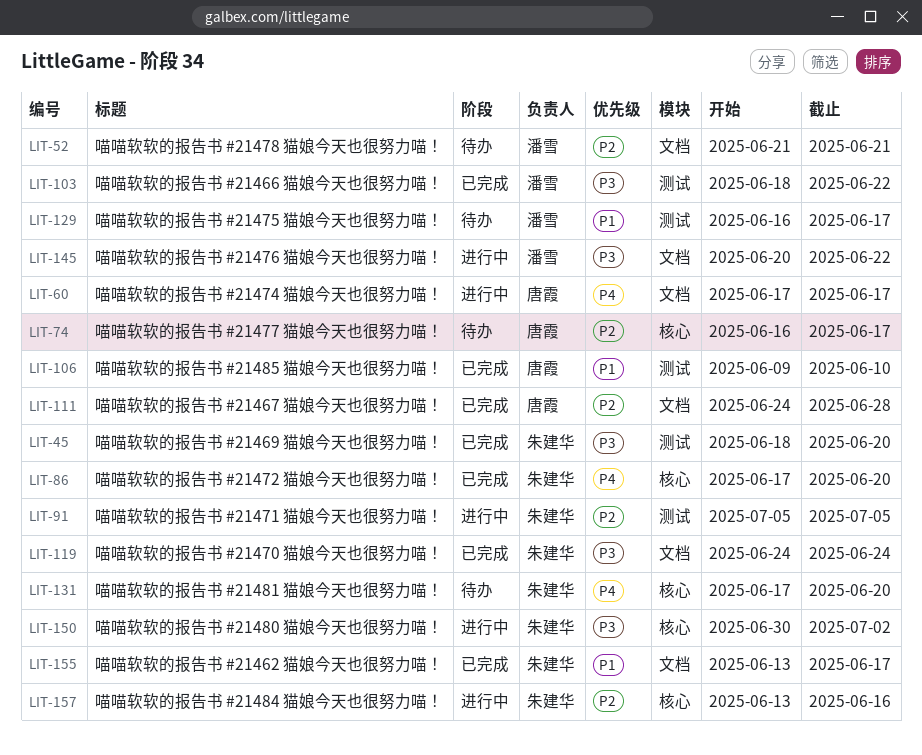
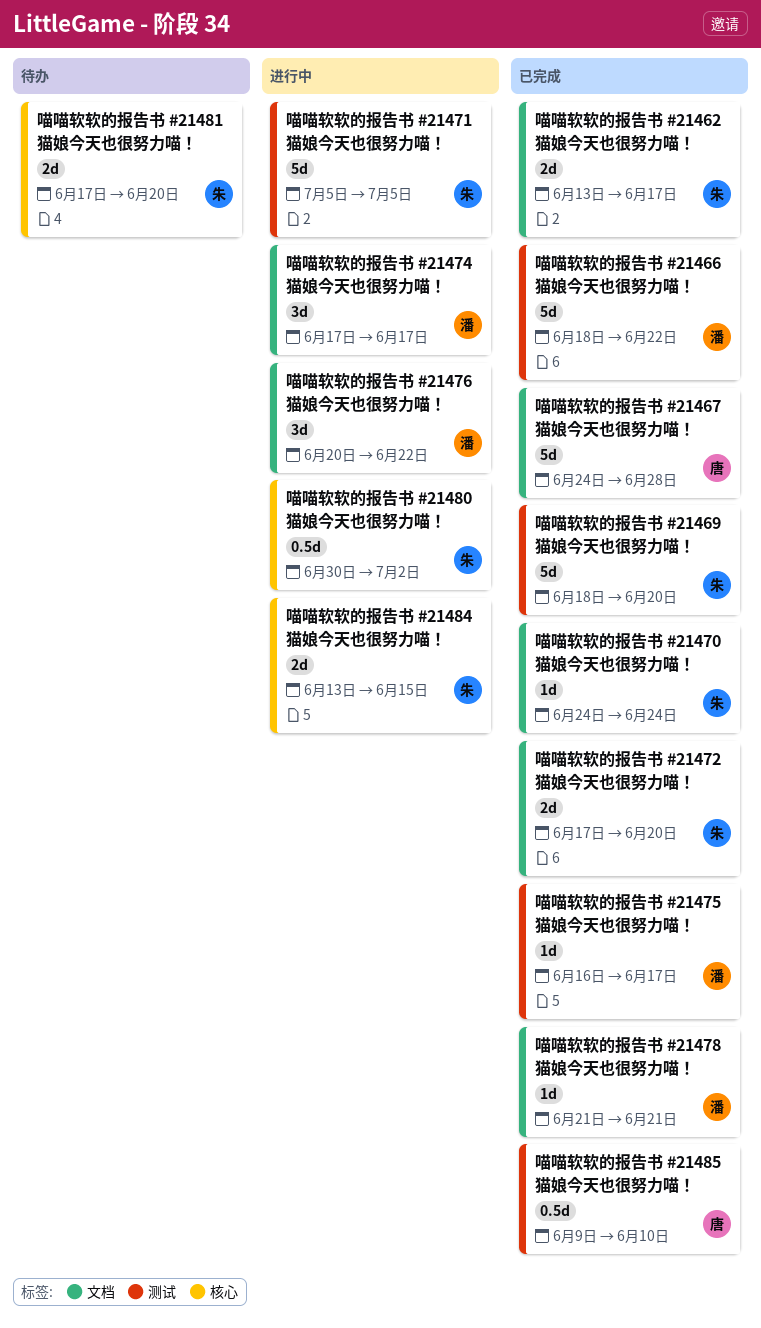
喵喵软软的报告书 #21472 猫娘今天也很努力喵！, label: 核心 -> 文档
喵喵软软的报告书 #21474 猫娘今天也很努力喵！, owner: 唐霞 -> 潘雪
喵喵软软的报告书 #21475 猫娘今天也很努力喵！, status: 待办 -> 已完成
喵喵软软的报告书 #21477 猫娘今天也很努力喵！: present -> none
喵喵软软的报告书 #21478 猫娘今天也很努力喵！, status: 待办 -> 已完成
喵喵软软的报告书 #21484 猫娘今天也很努力喵！, due: Jun 16 -> Jun 15

